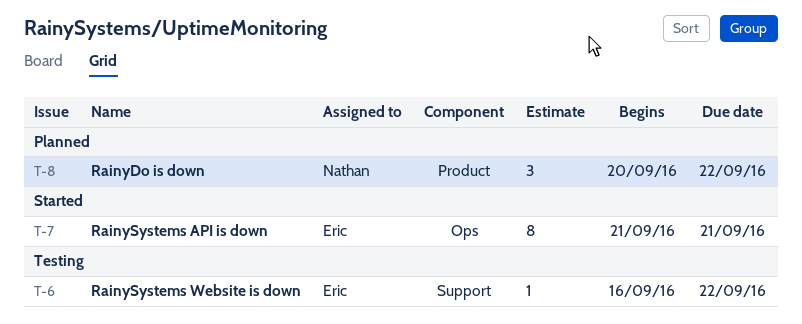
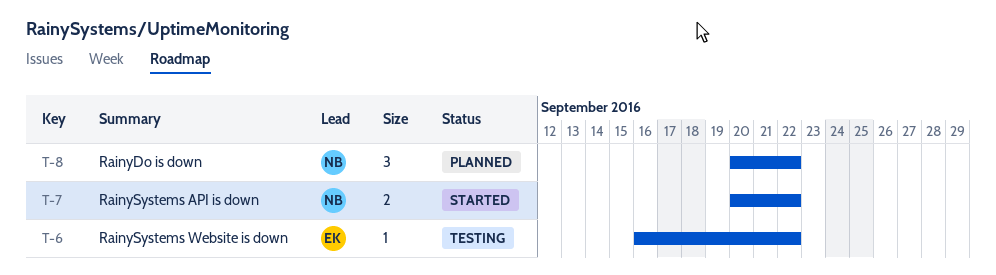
T-7, owner: Eric -> Nathan
T-7, estimate: 8 -> 2
T-7, start: Sep 21 -> Sep 20
T-7, due: Sep 21 -> Sep 22

